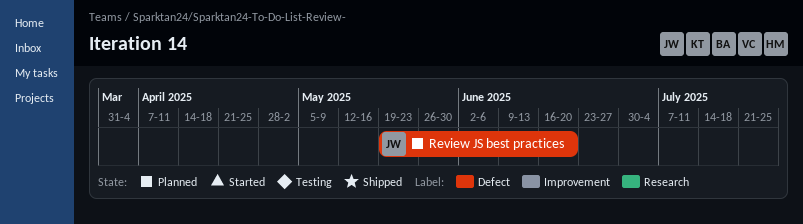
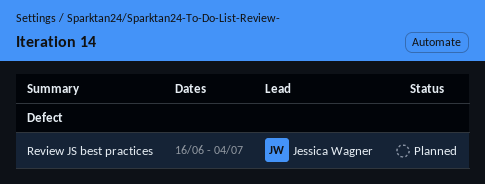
Review JS best practices, start: May 19 -> Jun 16
Review JS best practices, due: Jun 20 -> Jul 4

